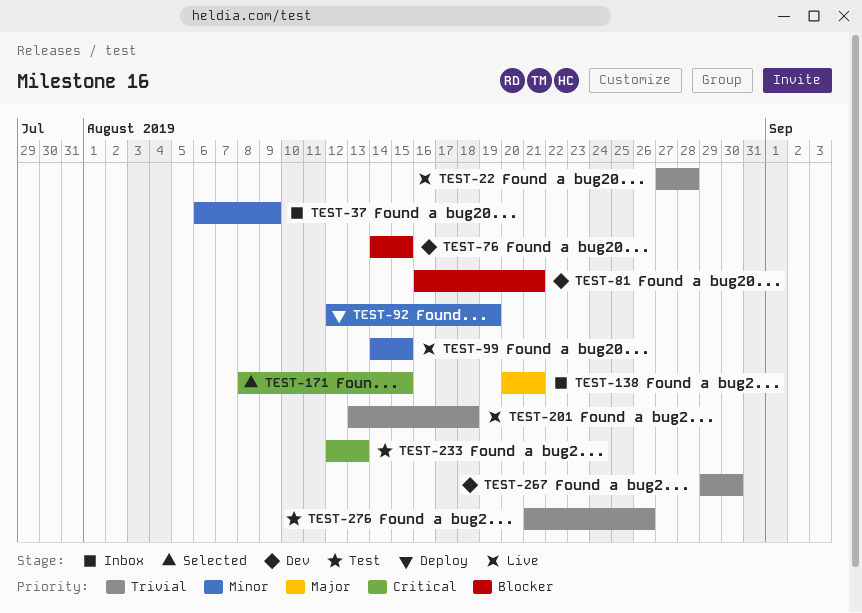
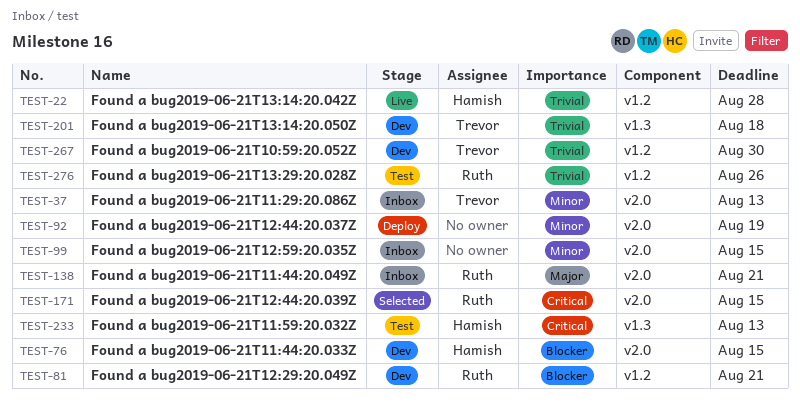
TEST-37, due: Aug 9 -> Aug 13
TEST-99, status: Live -> Inbox
TEST-201, status: Live -> Dev

